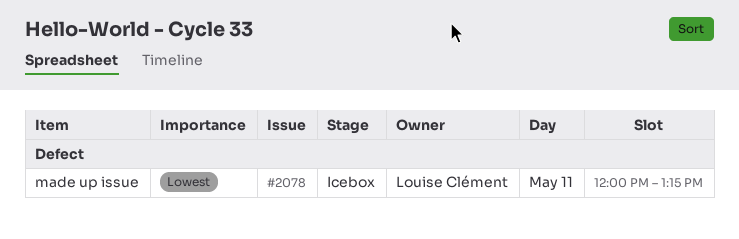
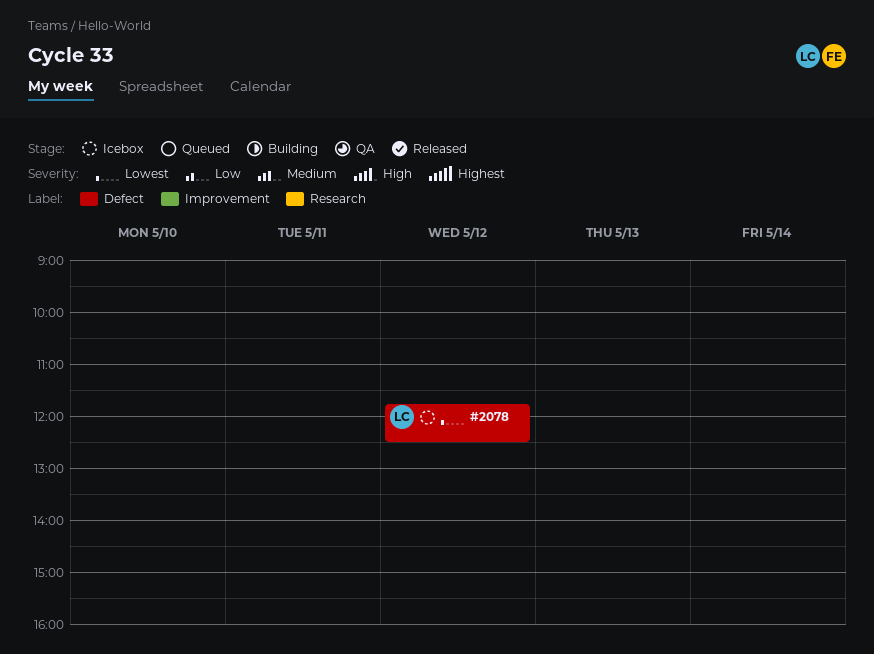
#2078, day: May 11 -> May 12
#2078, begins: 12:00 -> 11:45
#2078, ends: 13:15 -> 12:30

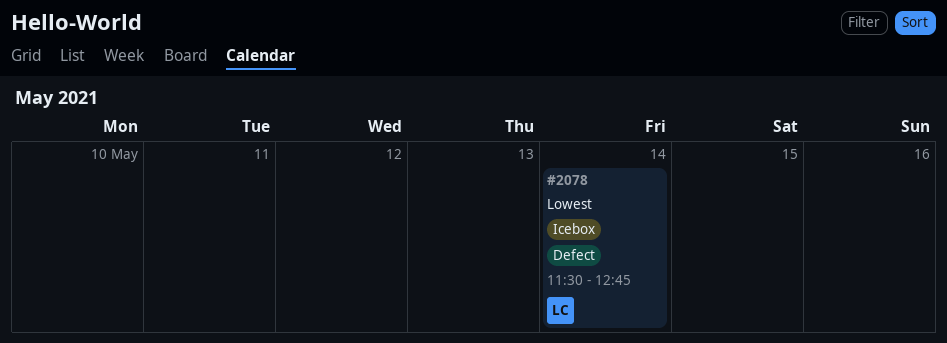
#2078, day: May 12 -> May 14
#2078, begins: 11:45 -> 11:30
#2078, ends: 12:30 -> 12:45

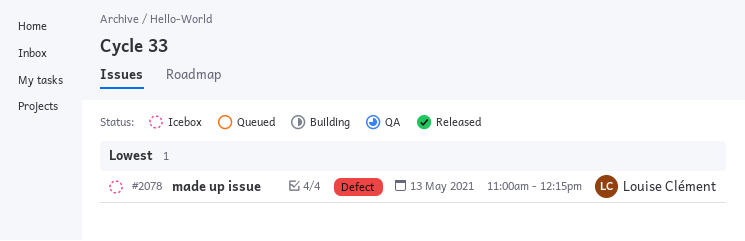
#2078, day: May 14 -> May 13
#2078, begins: 11:30 -> 11:00
#2078, ends: 12:45 -> 12:15

